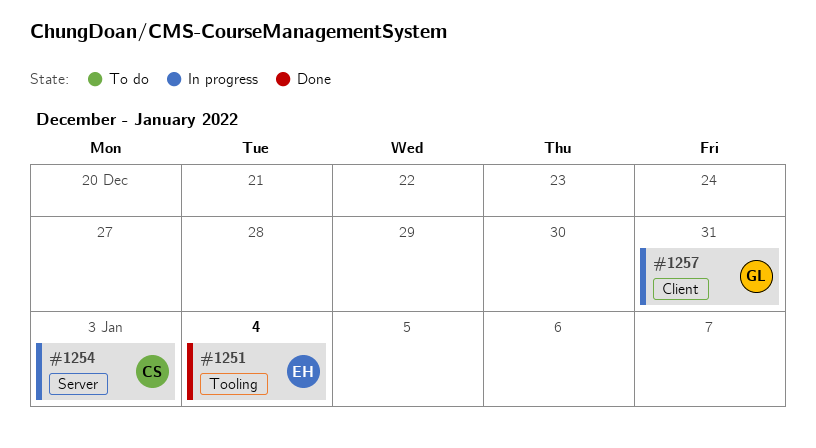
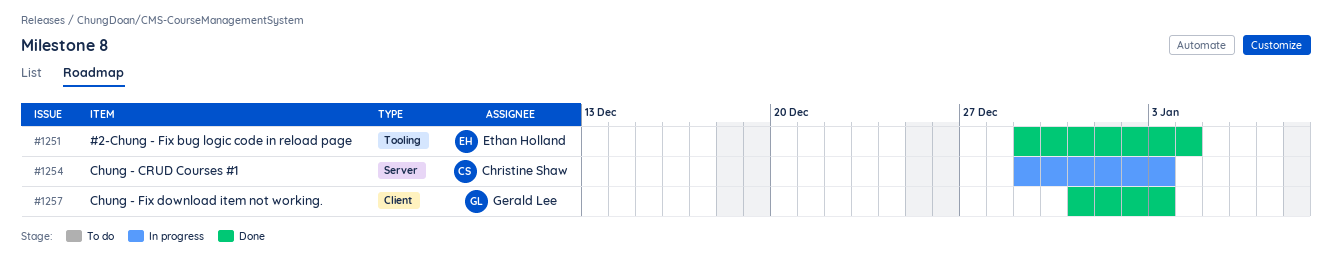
#1257, status: In progress -> Done
#1257, due: Dec 31 -> Jan 3

